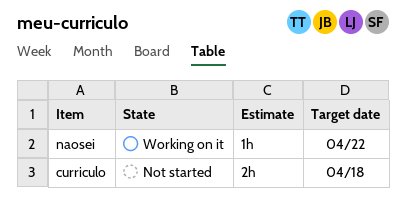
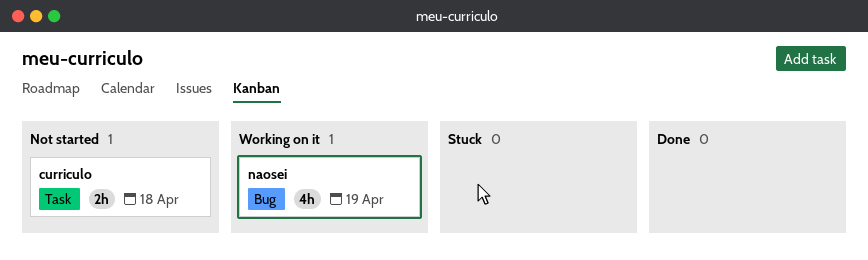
naosei, estimate: 1h -> 4h
naosei, due: Apr 22 -> Apr 19

